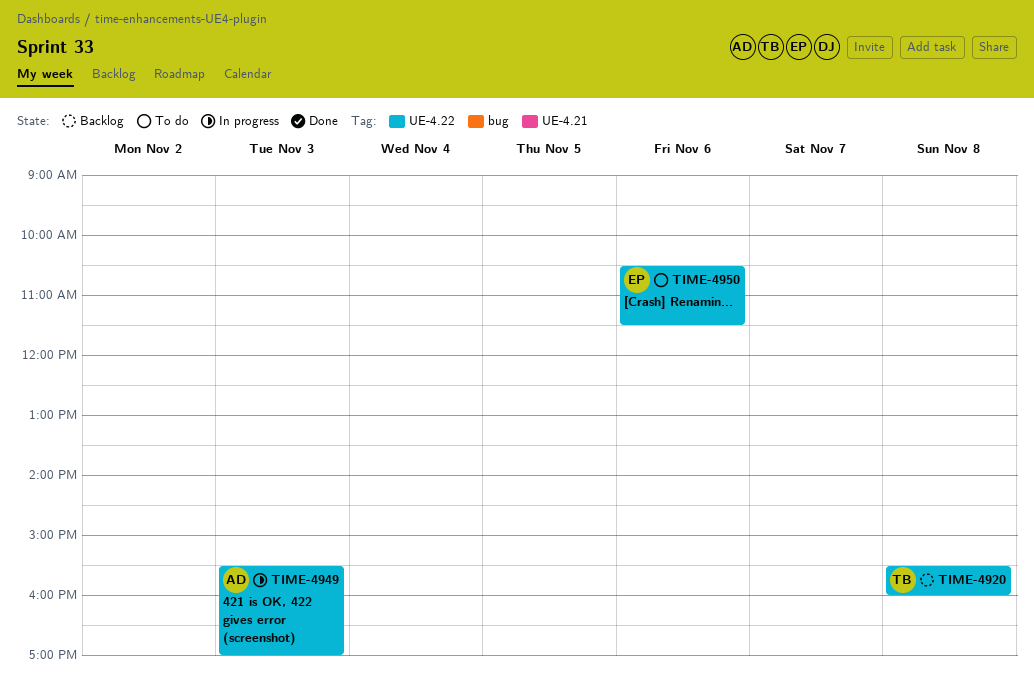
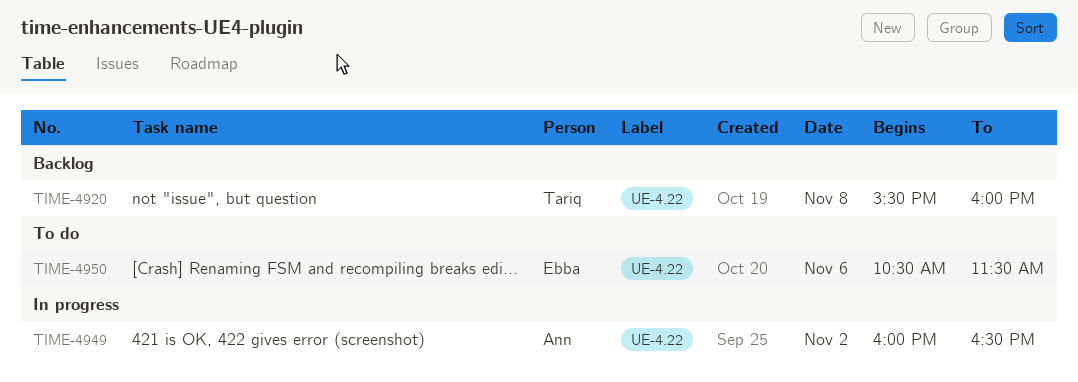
TIME-4949, day: Nov 3 -> Nov 2
TIME-4949, begins: 15:30 -> 16:00
TIME-4949, ends: 17:00 -> 16:30

